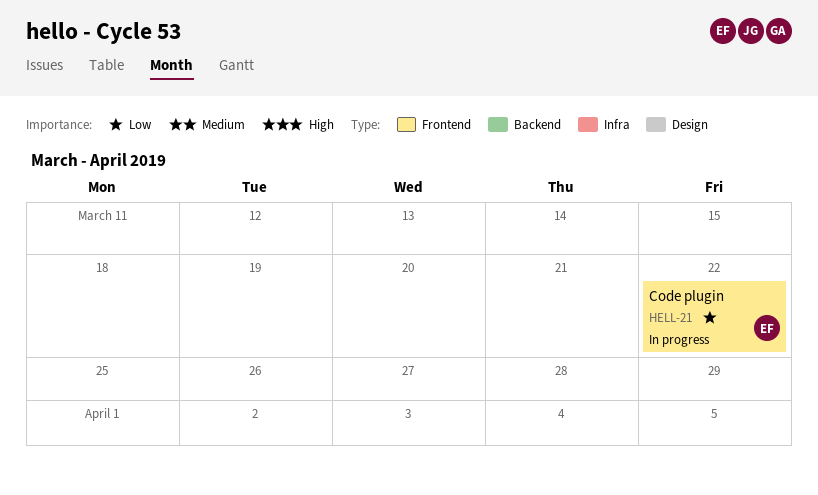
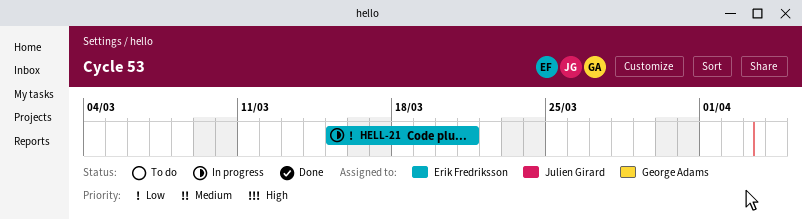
HELL-21, due: Mar 22 -> Mar 21

